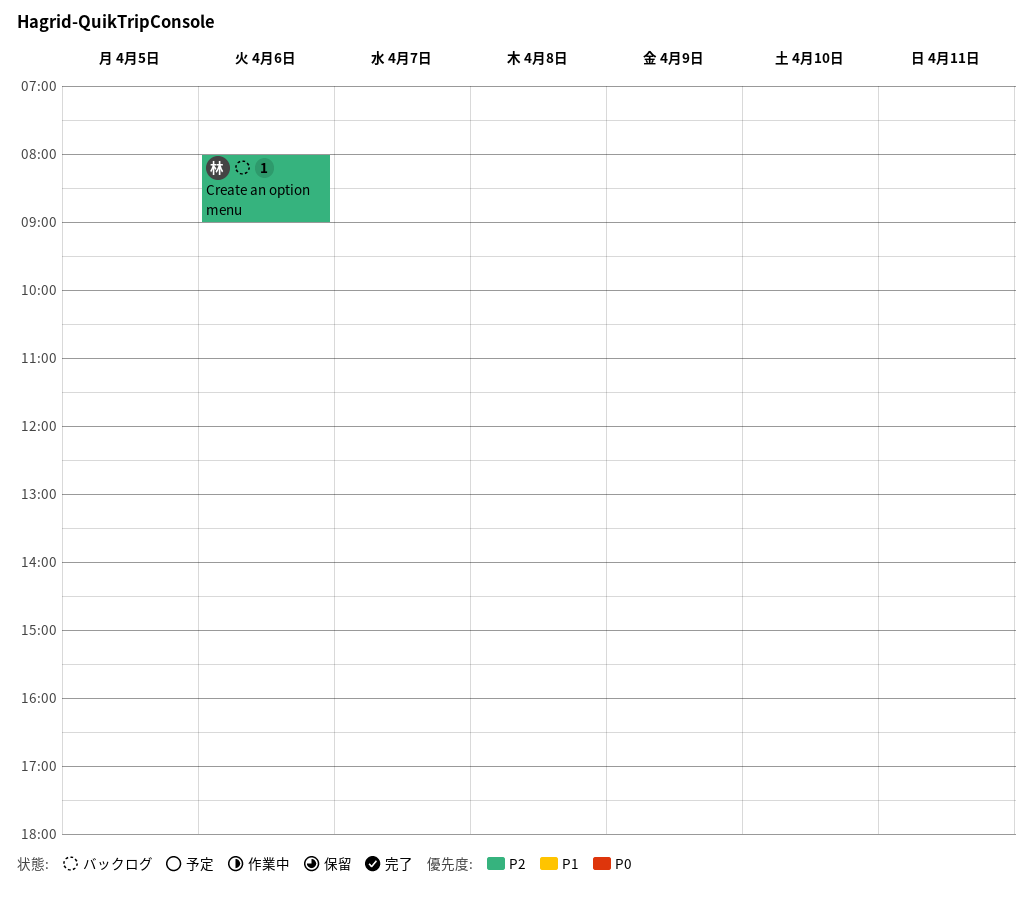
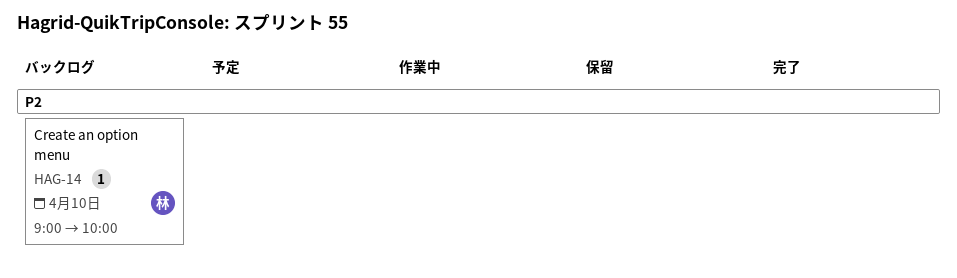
Create an option menu, day: Apr 6 -> Apr 10
Create an option menu, begins: 08:00 -> 09:00
Create an option menu, ends: 09:00 -> 10:00

